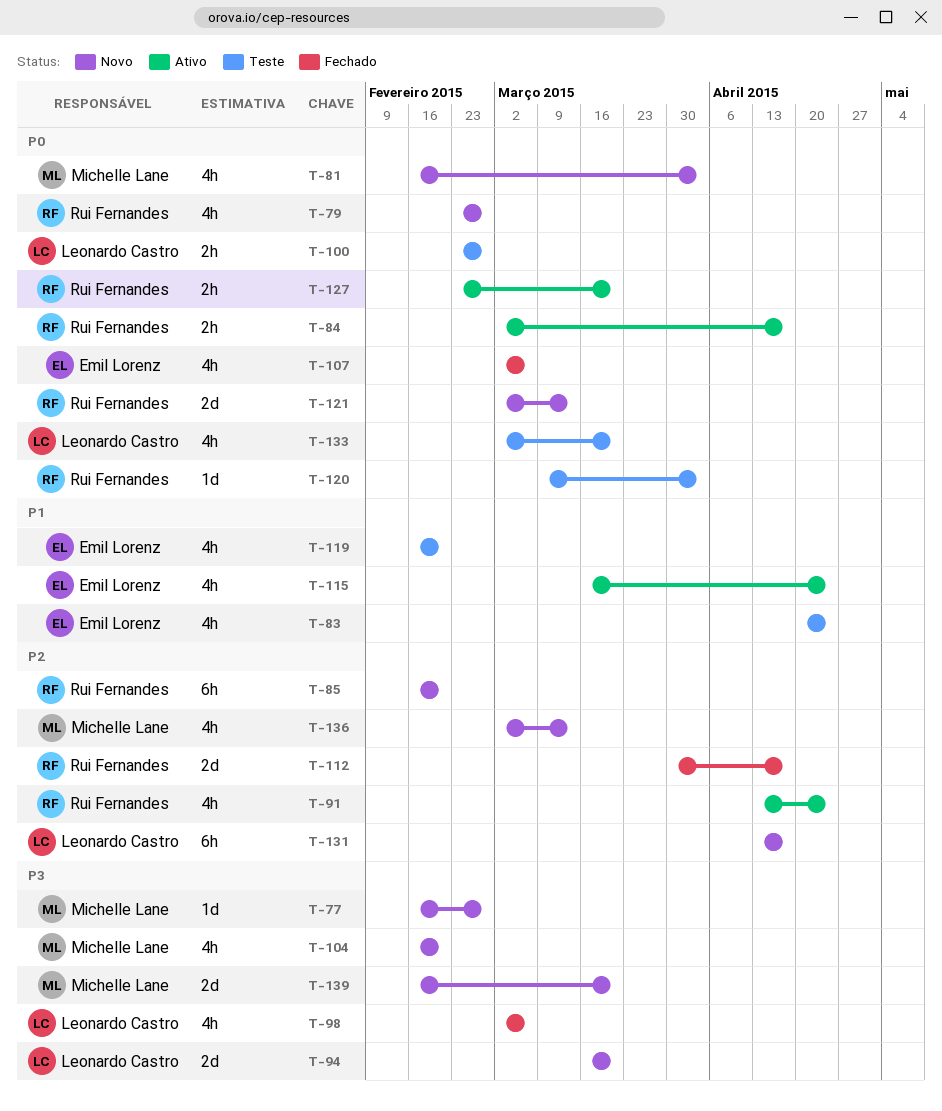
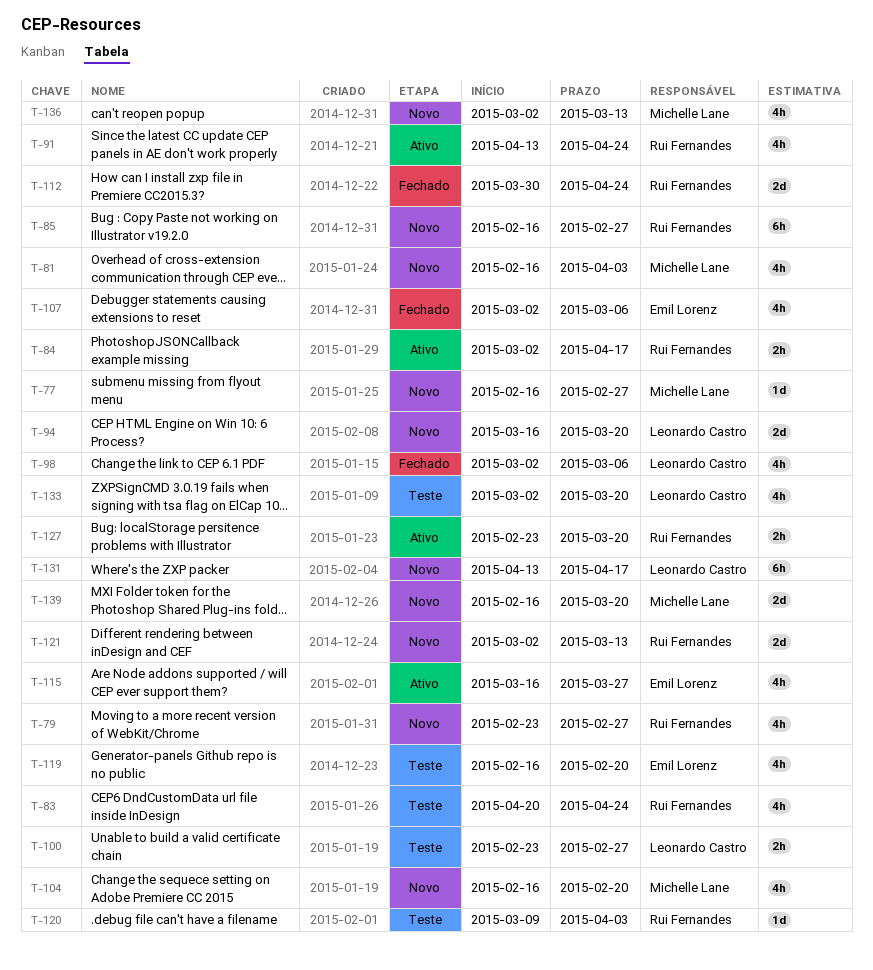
T-83, owner: Emil Lorenz -> Rui Fernandes
T-85, due: Feb 20 -> Feb 27
T-112, due: Apr 17 -> Apr 24
T-115, due: Apr 24 -> Mar 27

